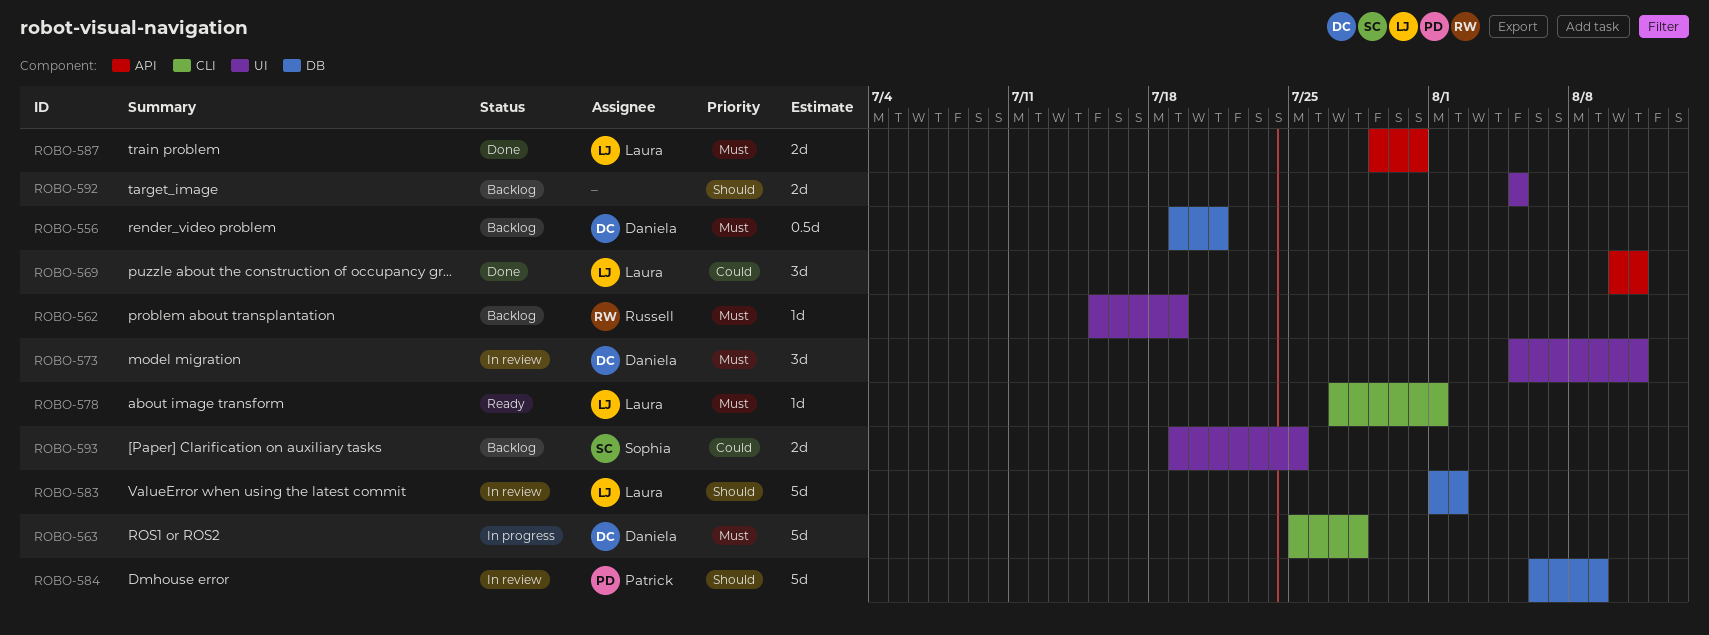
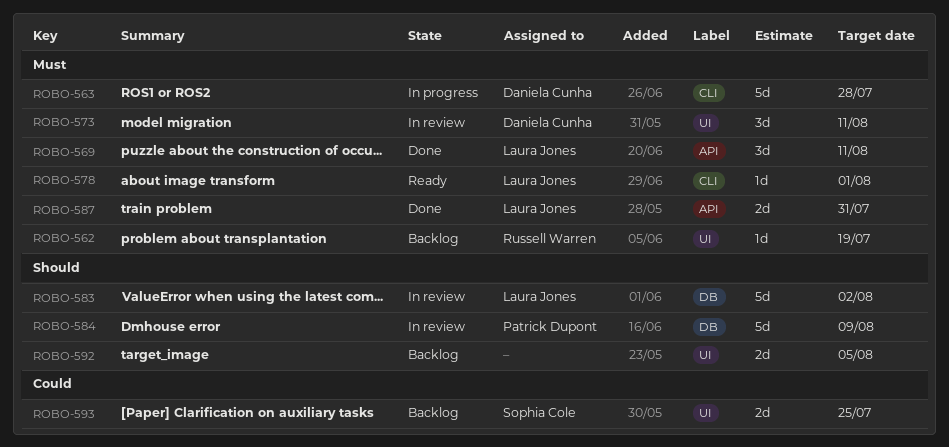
ROBO-556: present -> none
ROBO-569, priority: Could -> Must

